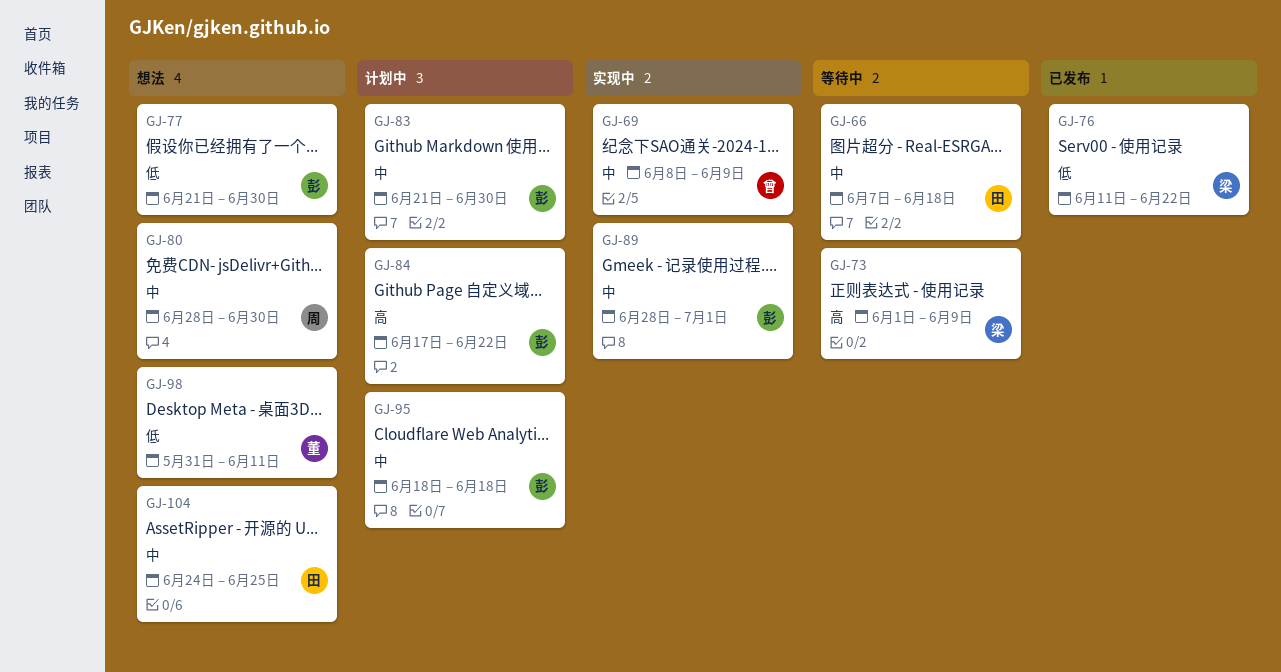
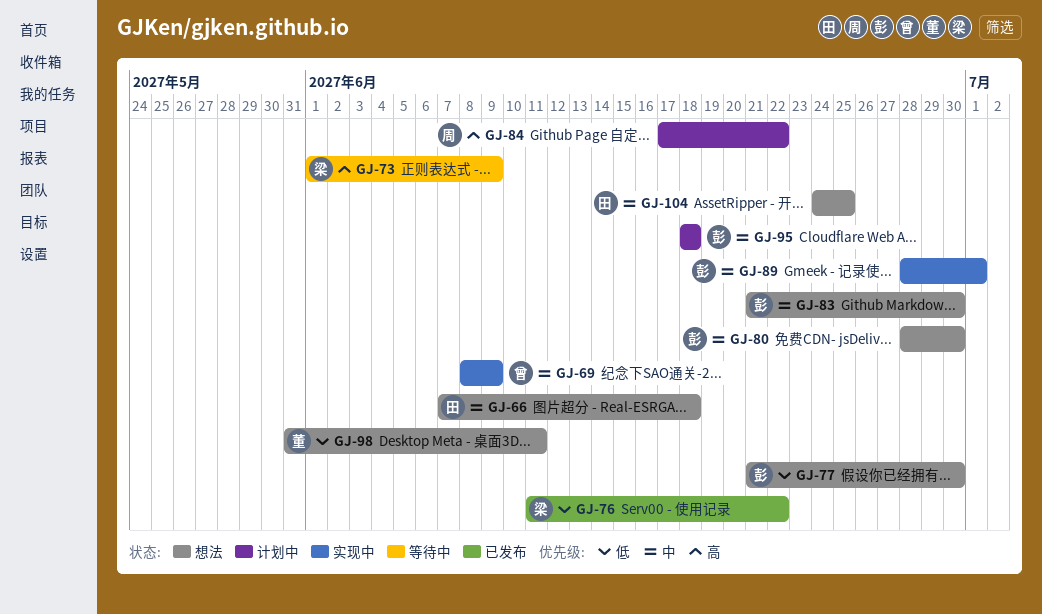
GJ-66, status: 等待中 -> 想法
GJ-80, owner: 周 -> 彭
GJ-83, status: 计划中 -> 想法
GJ-84, owner: 彭 -> 周

